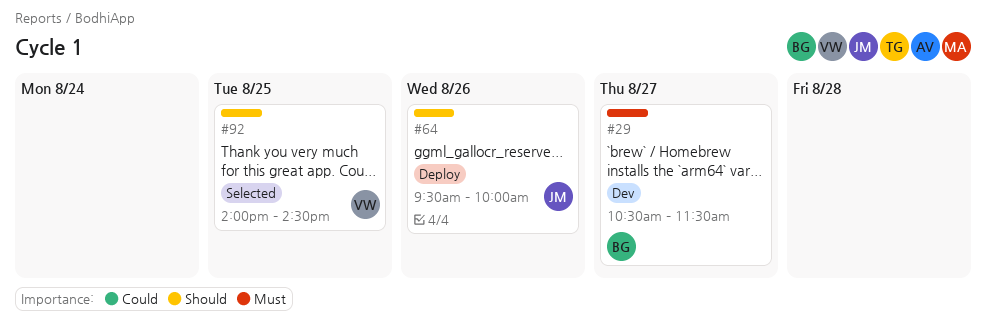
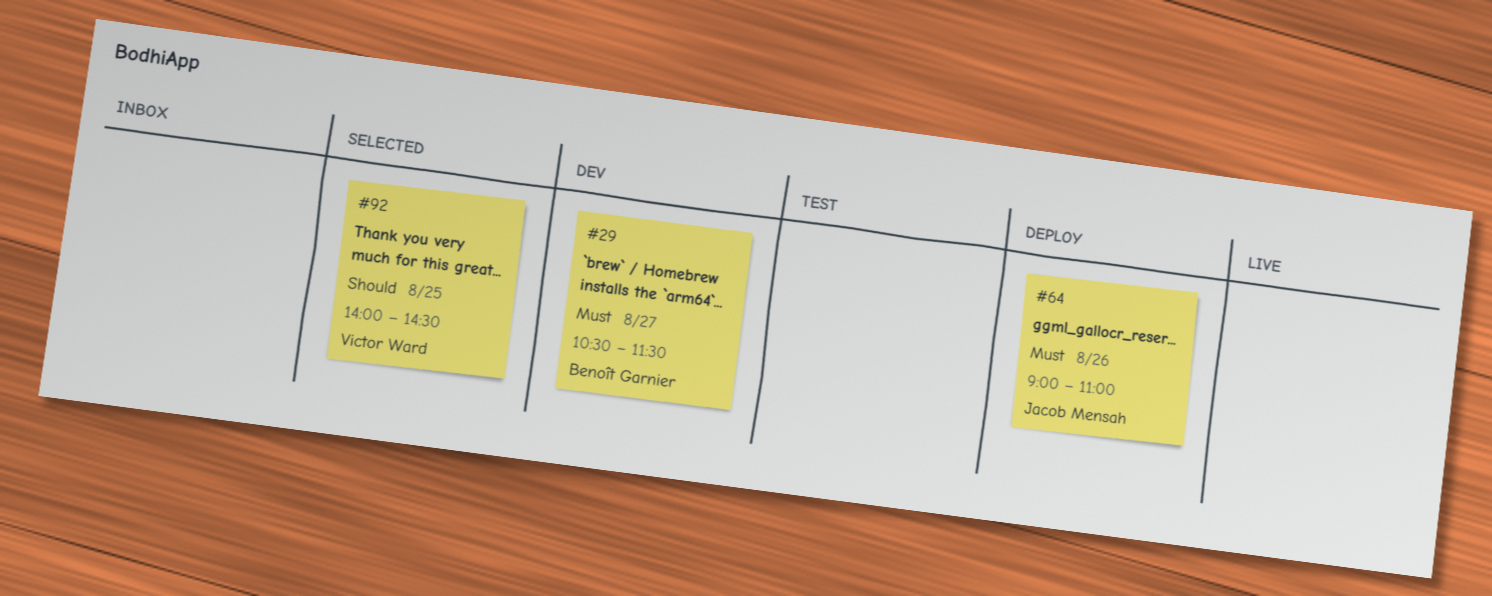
#64, priority: Should -> Must
#64, begins: 09:30 -> 09:00
#64, ends: 10:00 -> 11:00

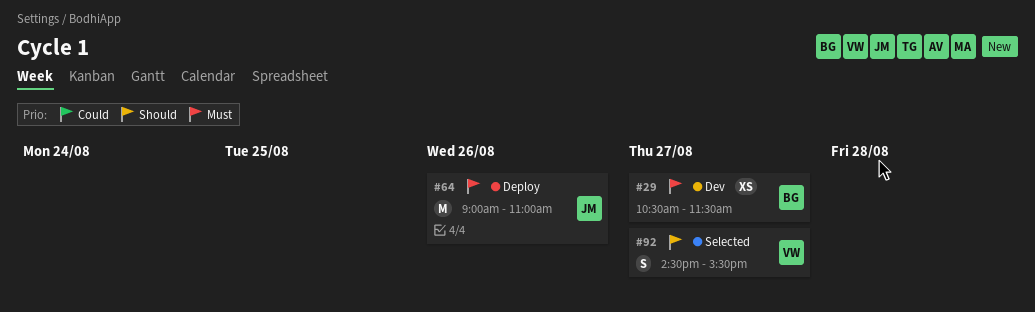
#92, day: Aug 25 -> Aug 27
#92, begins: 14:00 -> 14:30
#92, ends: 14:30 -> 15:30

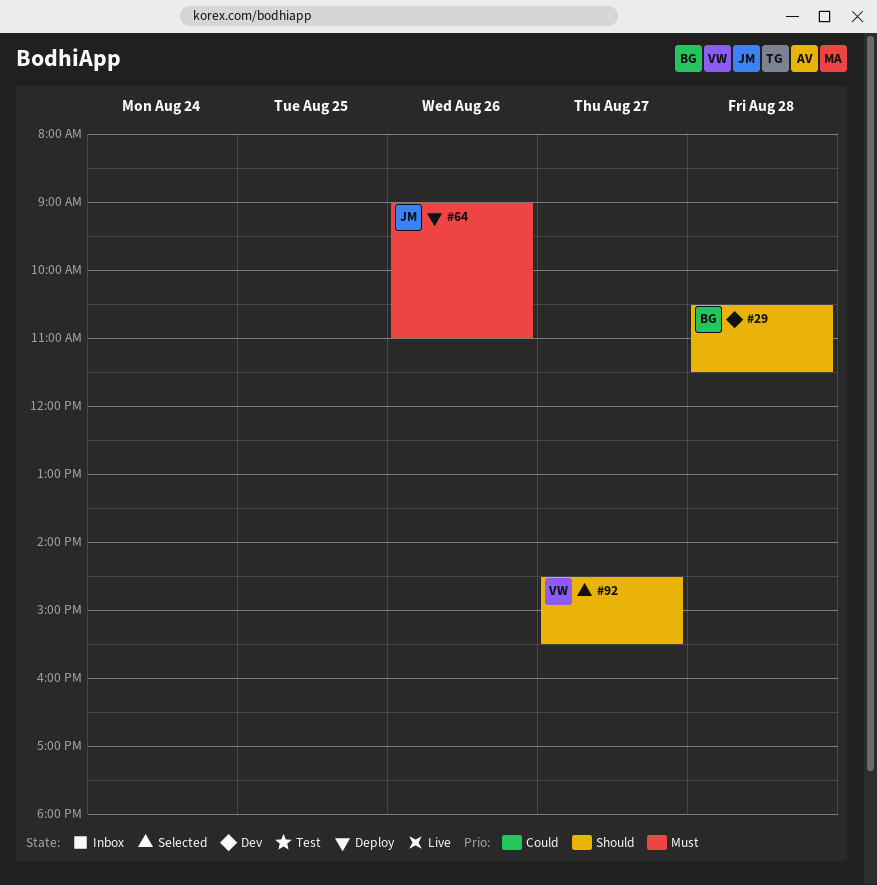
#29, priority: Must -> Should
#29, day: Aug 27 -> Aug 28

